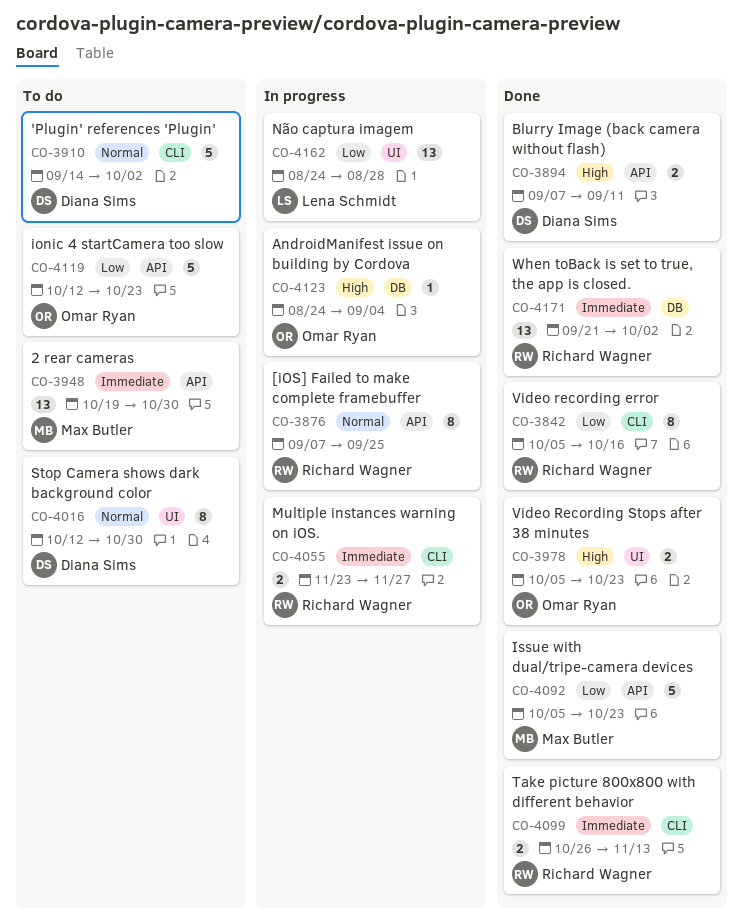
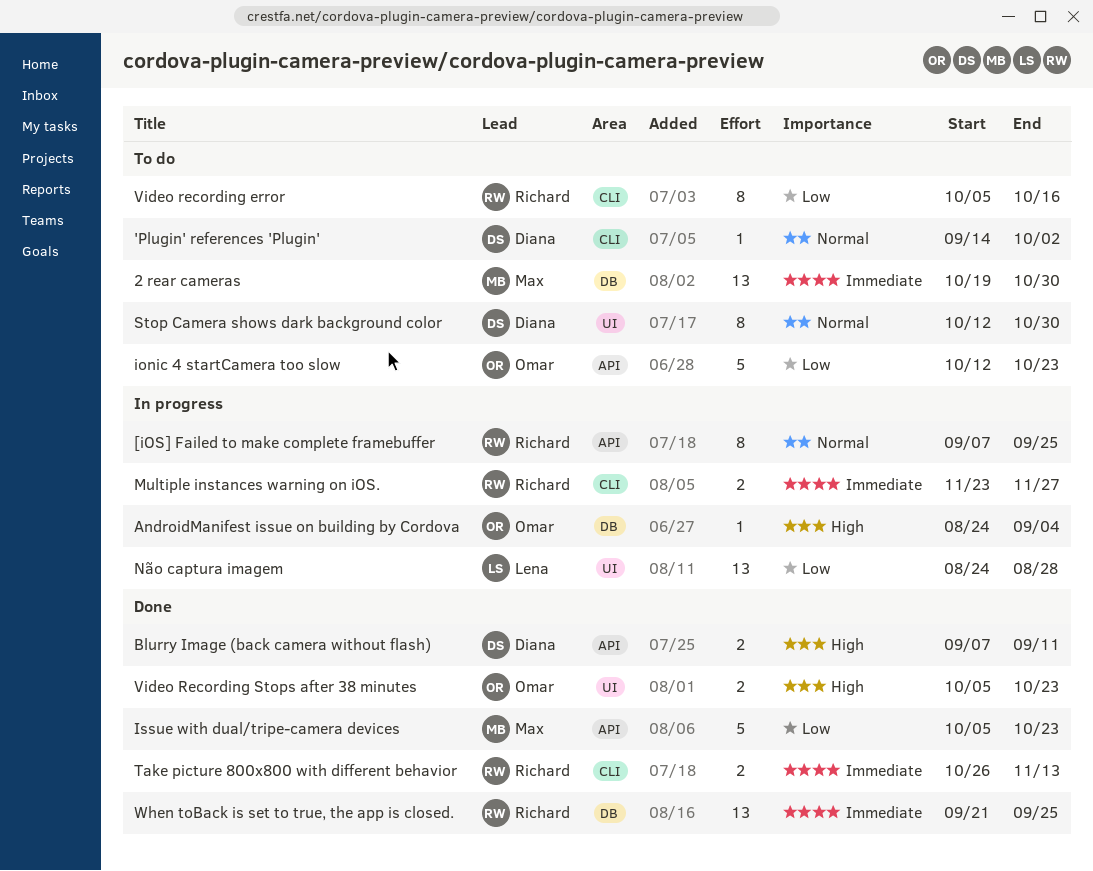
'Plugin' references 'Plugin', estimate: 5 -> 1
2 rear cameras, label: API -> DB
Video recording error, status: Done -> To do
When toBack is set to true, the app is closed., due: Oct 2 -> Sep 25

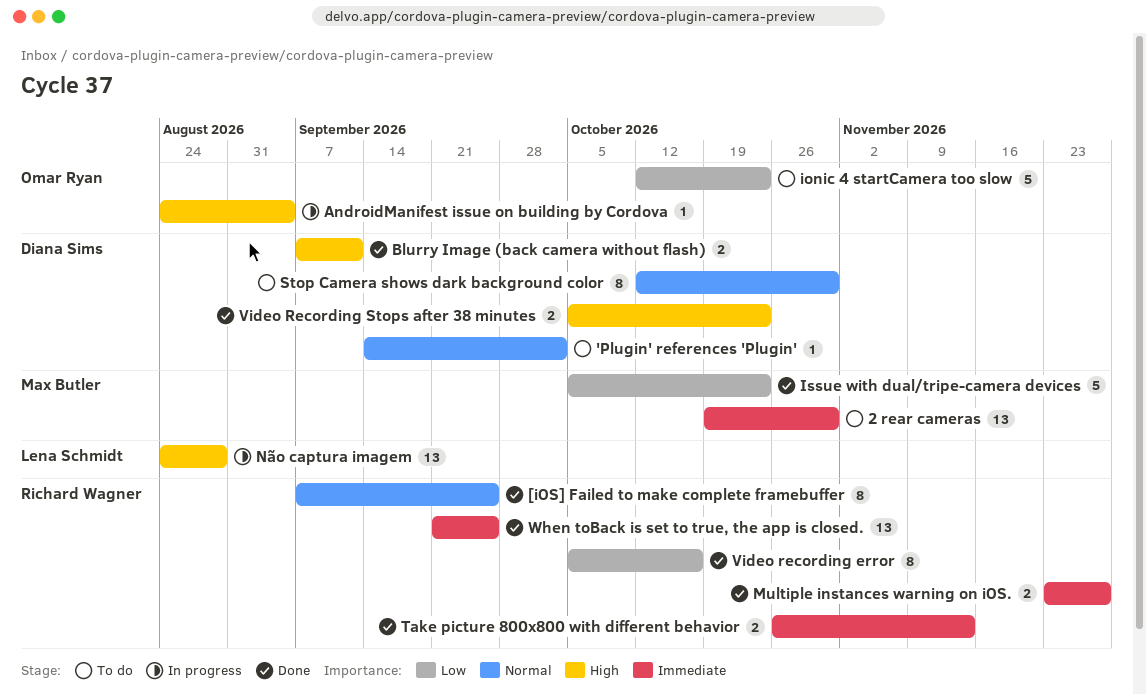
[iOS] Failed to make complete framebuffer, status: In progress -> Done
Multiple instances warning on iOS., status: In progress -> Done
Não captura imagem, priority: Low -> High
Video recording error, status: To do -> Done
Video Recording Stops after 38 minutes, owner: Omar Ryan -> Diana Sims

